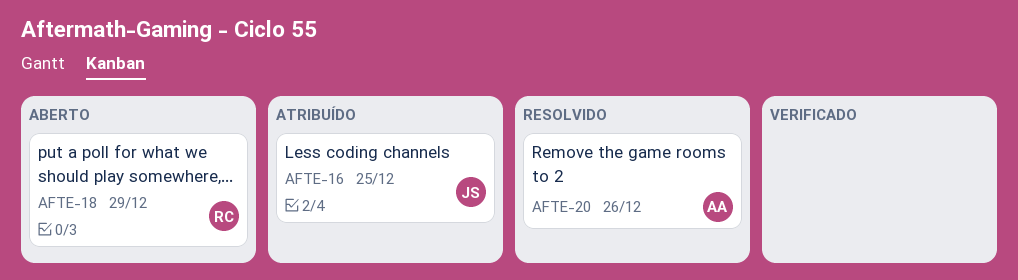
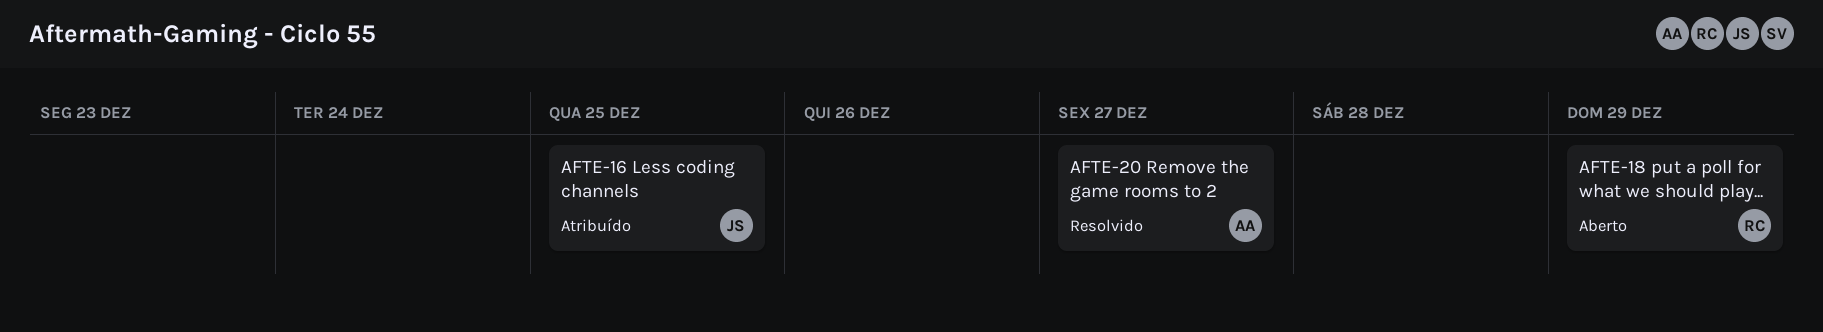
AFTE-20, due: Dec 26 -> Dec 27

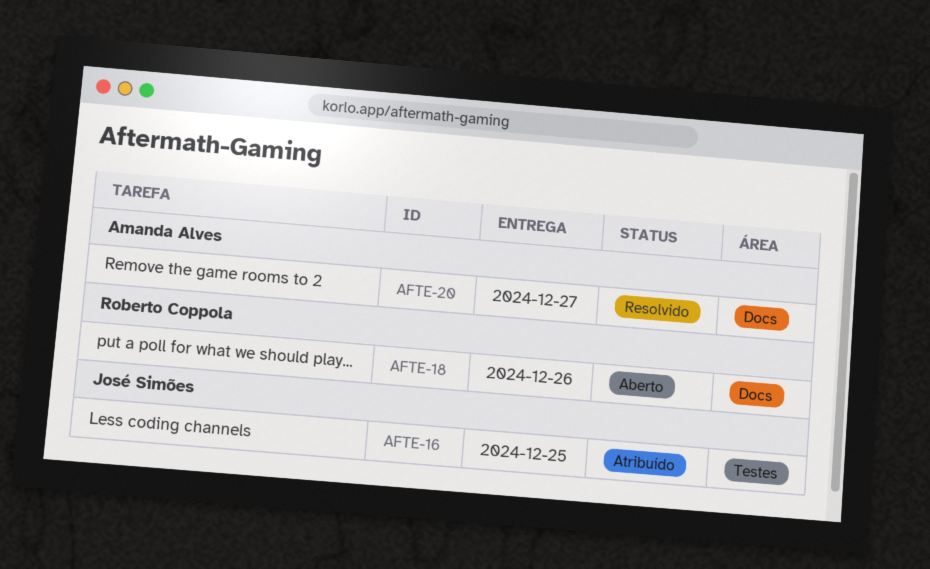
AFTE-18, due: Dec 29 -> Dec 26

